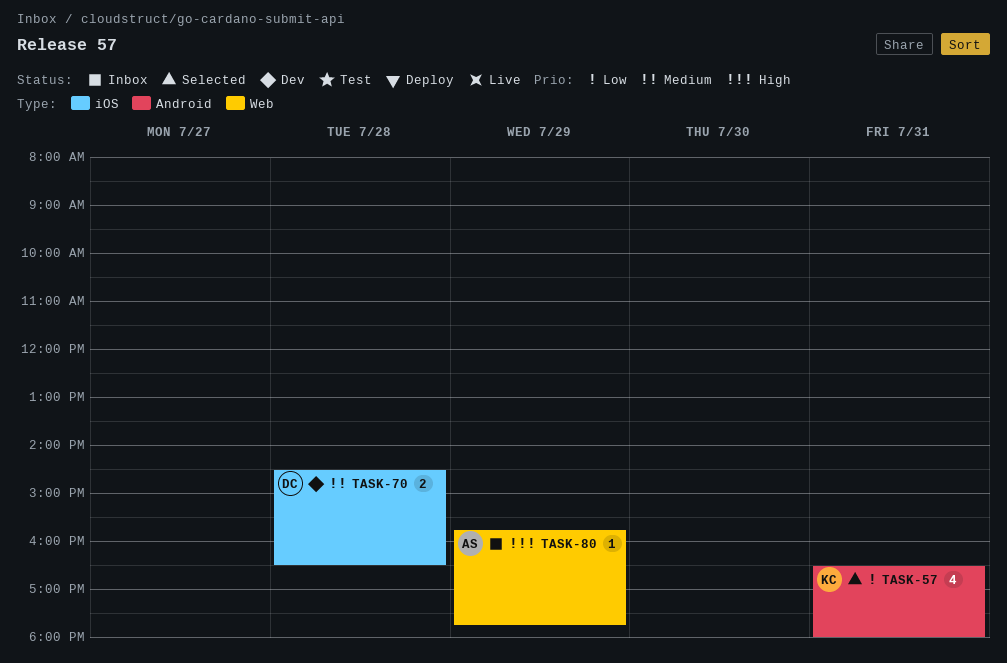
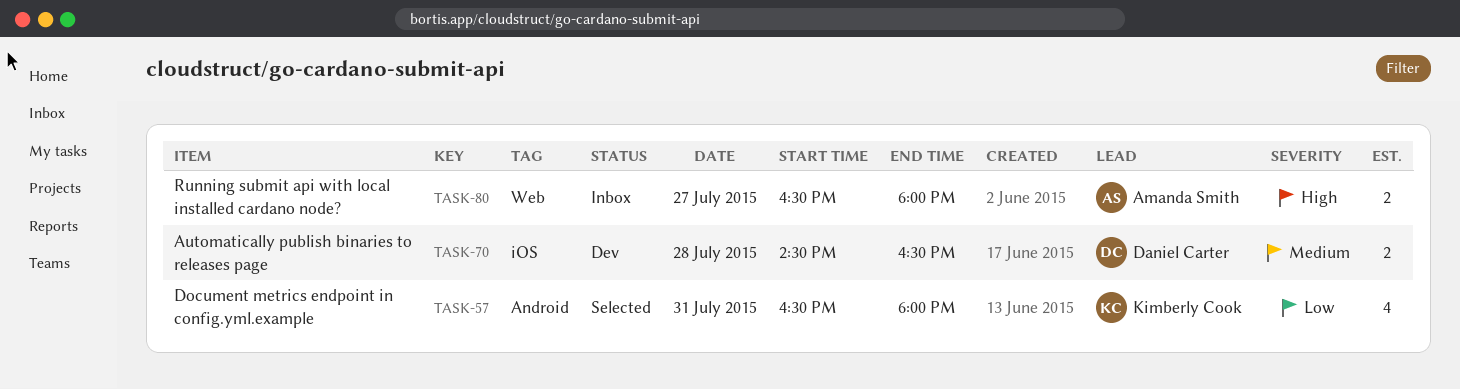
TASK-80, estimate: 1 -> 2
TASK-80, day: Jul 29 -> Jul 27
TASK-80, begins: 15:45 -> 16:30
TASK-80, ends: 17:45 -> 18:00

